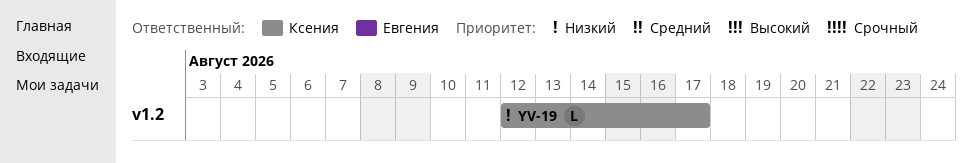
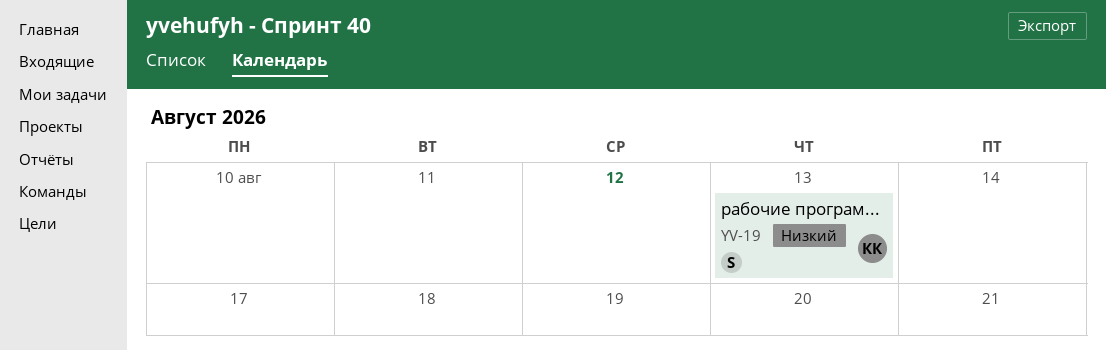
YV-19, estimate: L -> S
YV-19, due: Aug 17 -> Aug 13

